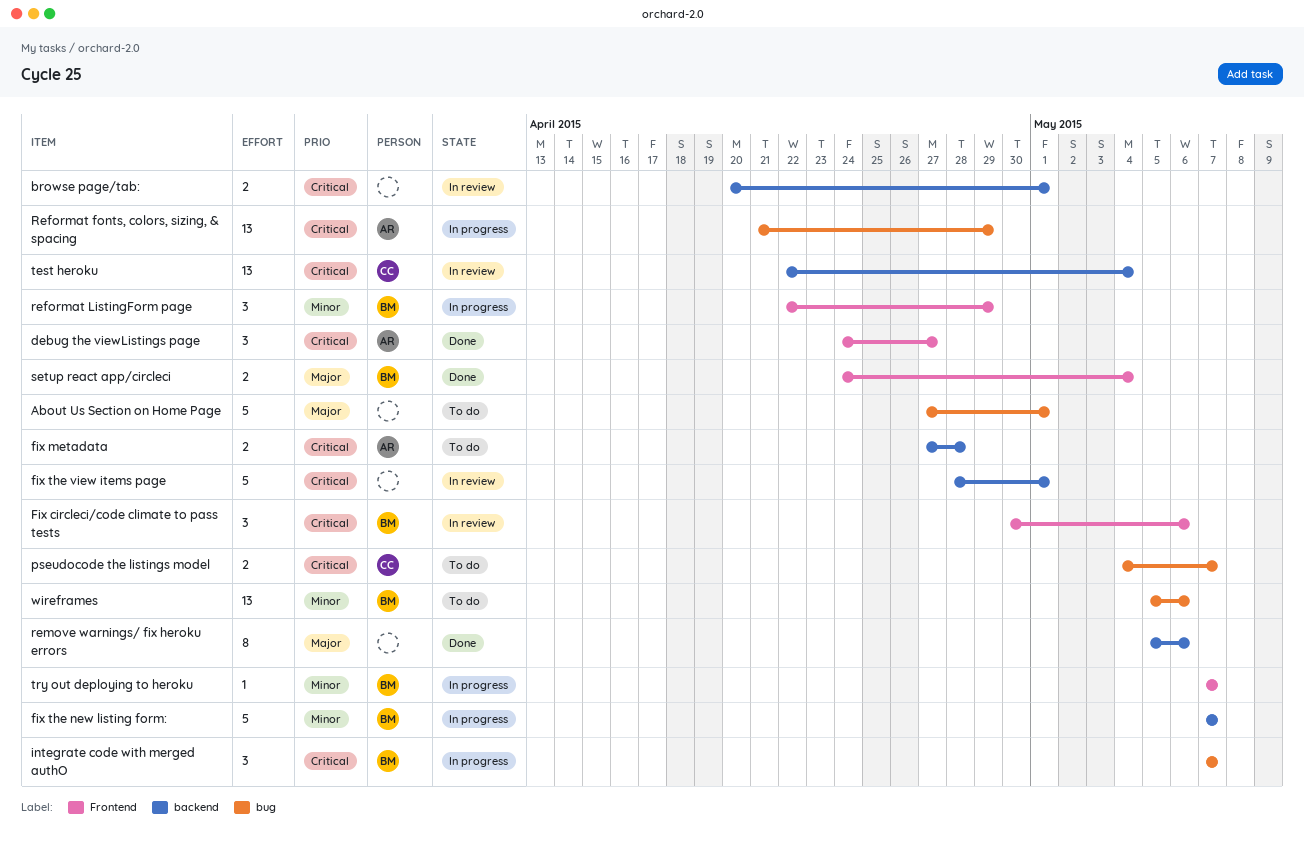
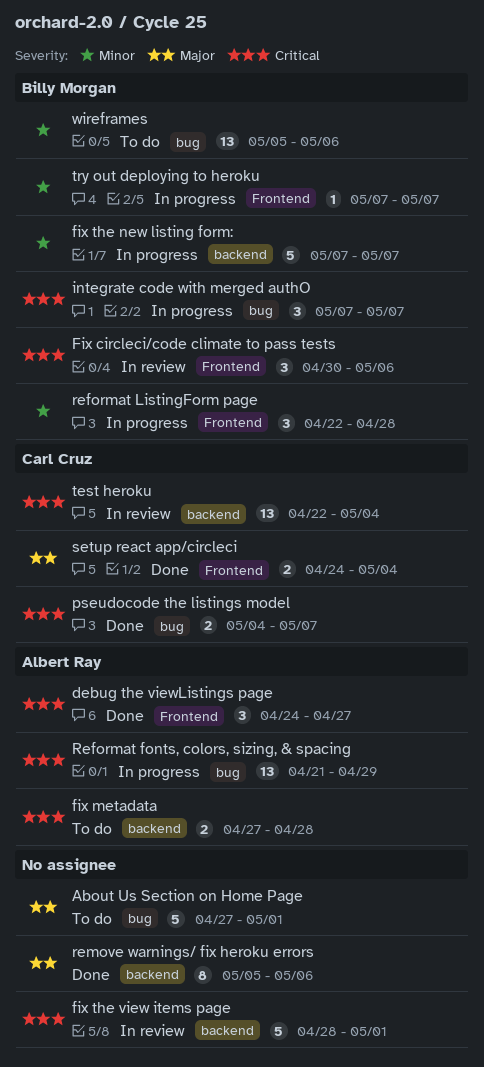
browse page/tab:: present -> none
pseudocode the listings model, status: To do -> Done
reformat ListingForm page, due: Apr 29 -> Apr 28
setup react app/circleci, owner: Billy Morgan -> Carl Cruz

